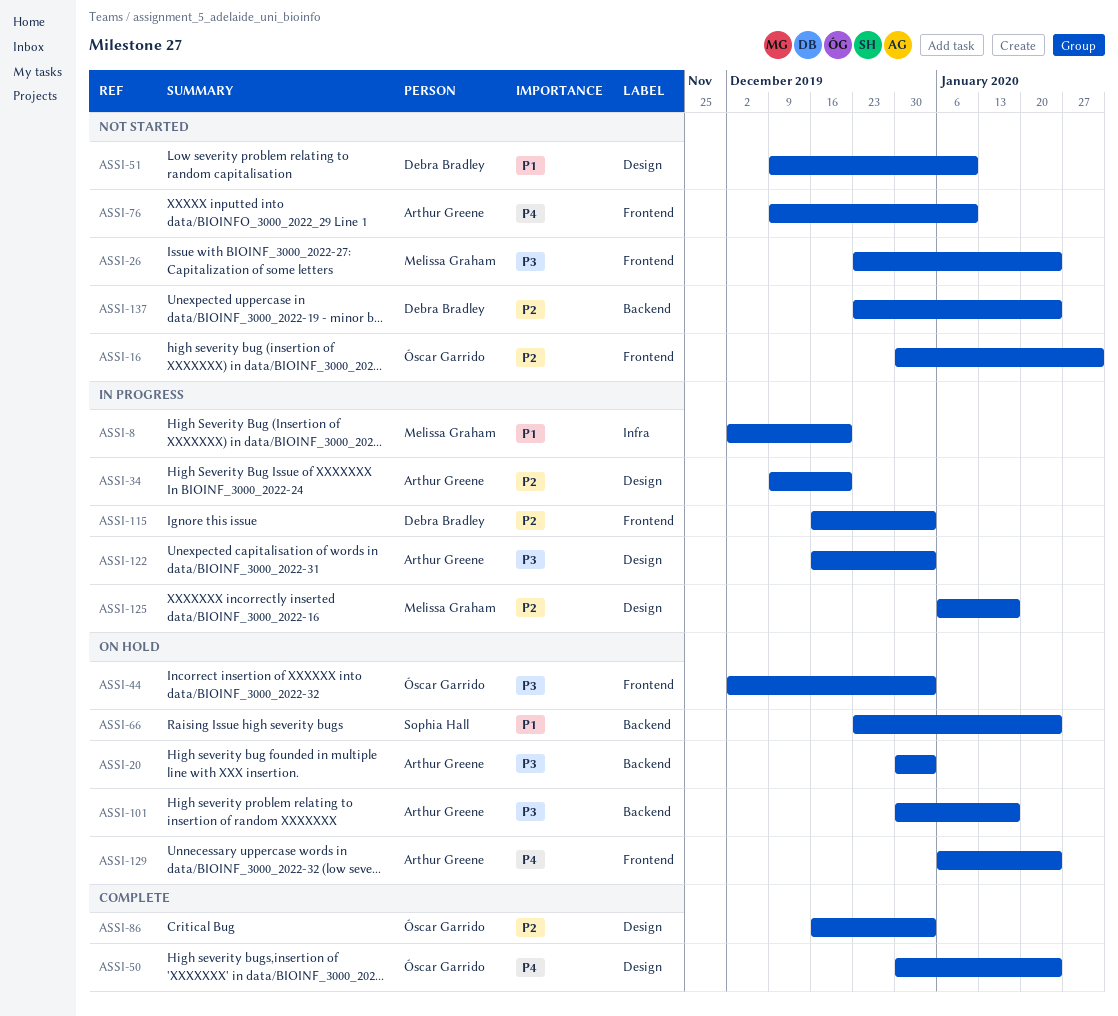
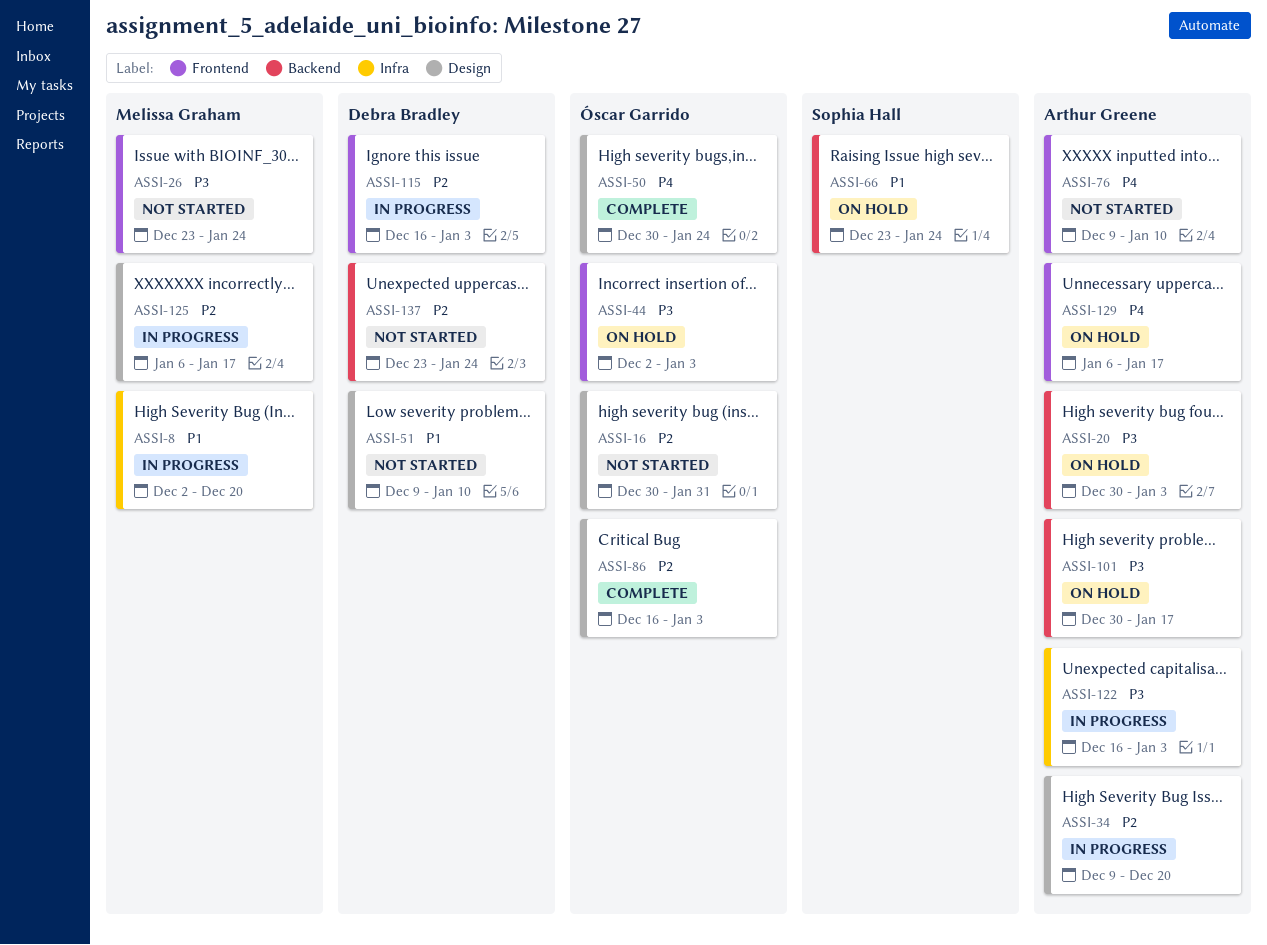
ASSI-16, label: Frontend -> Design
ASSI-122, label: Design -> Infra
ASSI-129, due: Jan 24 -> Jan 17

